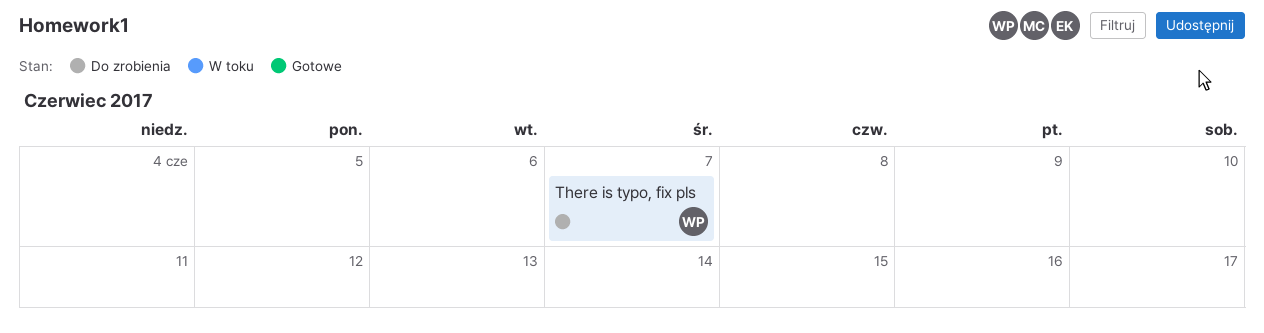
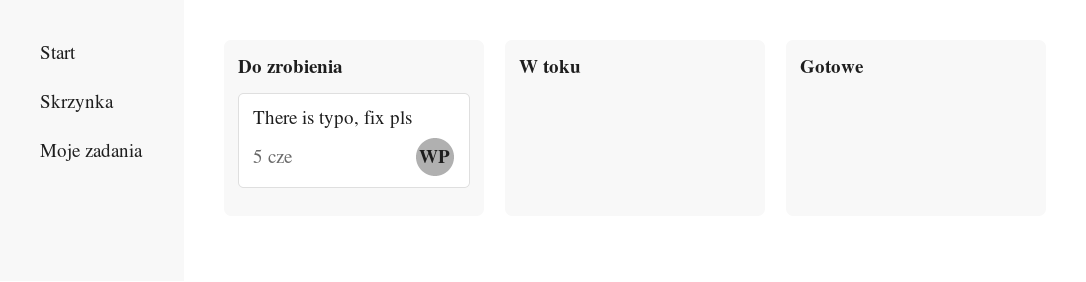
There is typo, fix pls, due: Jun 7 -> Jun 5

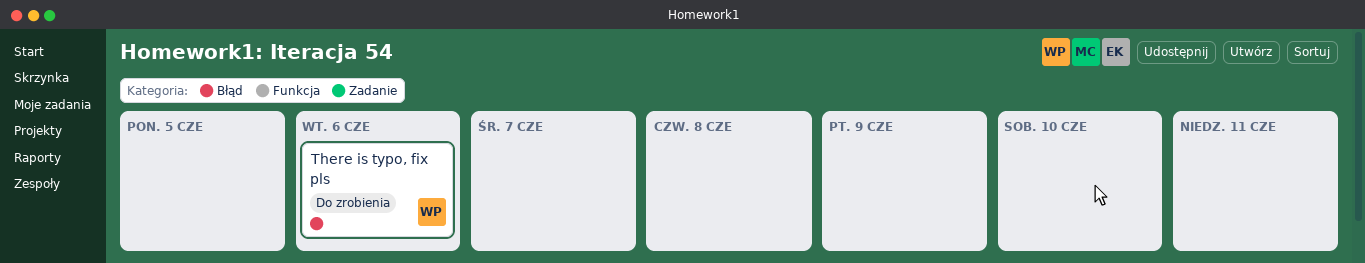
There is typo, fix pls, due: Jun 5 -> Jun 6

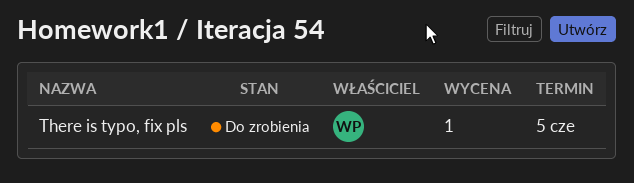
There is typo, fix pls, due: Jun 6 -> Jun 5

